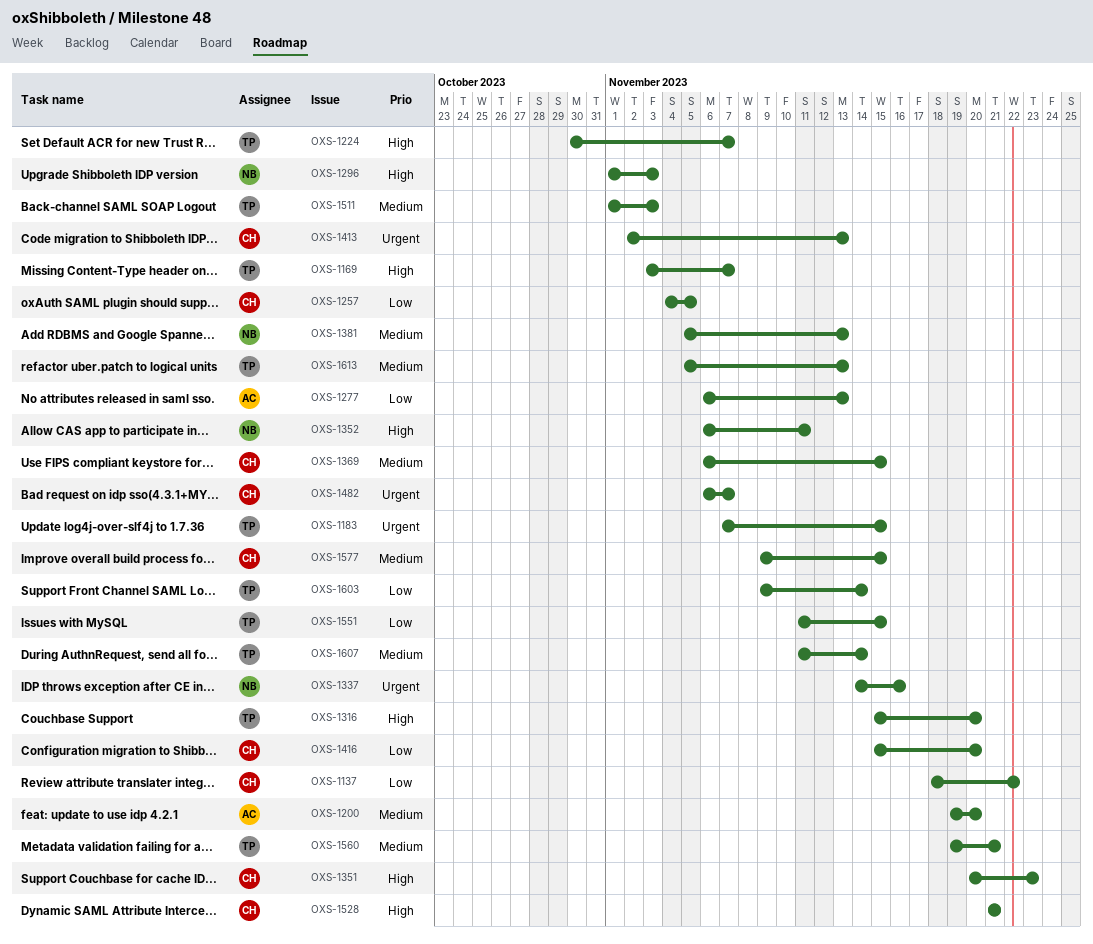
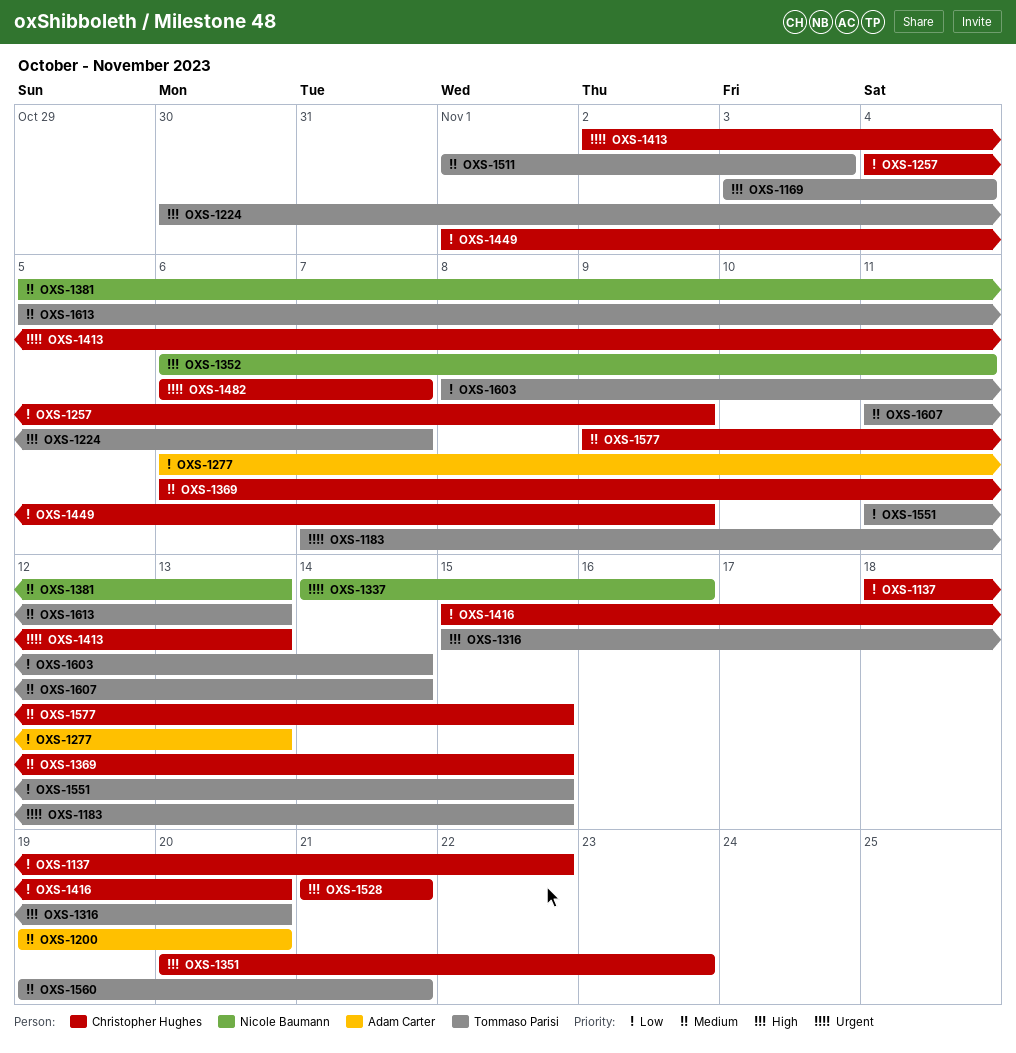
OXS-1169, due: Nov 7 -> Nov 4
OXS-1257, due: Nov 5 -> Nov 9
OXS-1296: present -> none
OXS-1449: none -> present
OXS-1603, start: Nov 9 -> Nov 8

